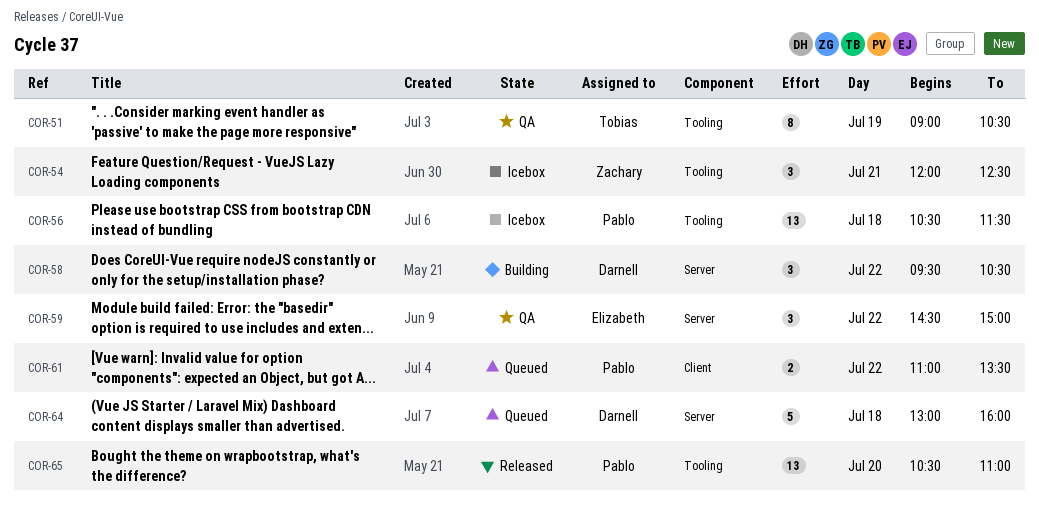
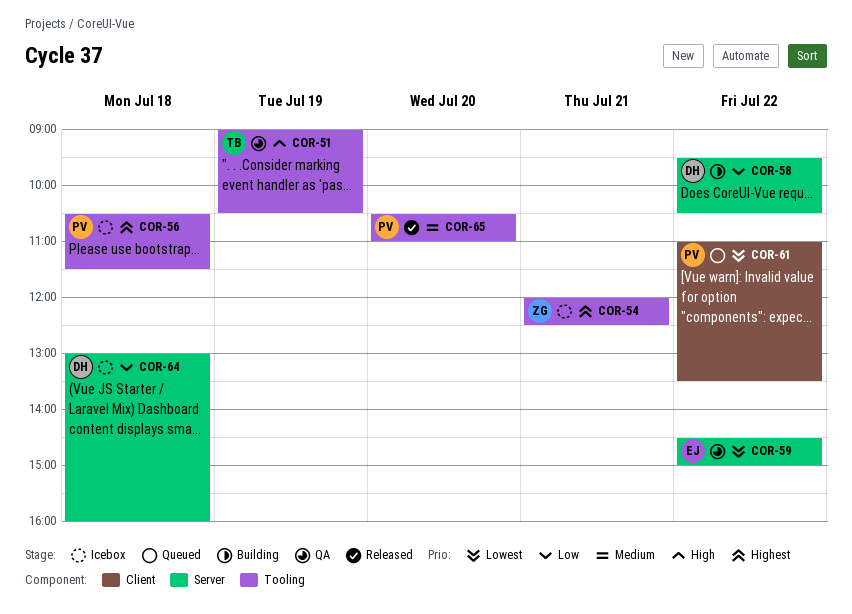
COR-64, status: Queued -> Icebox

